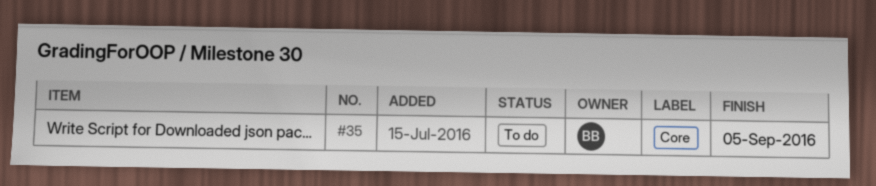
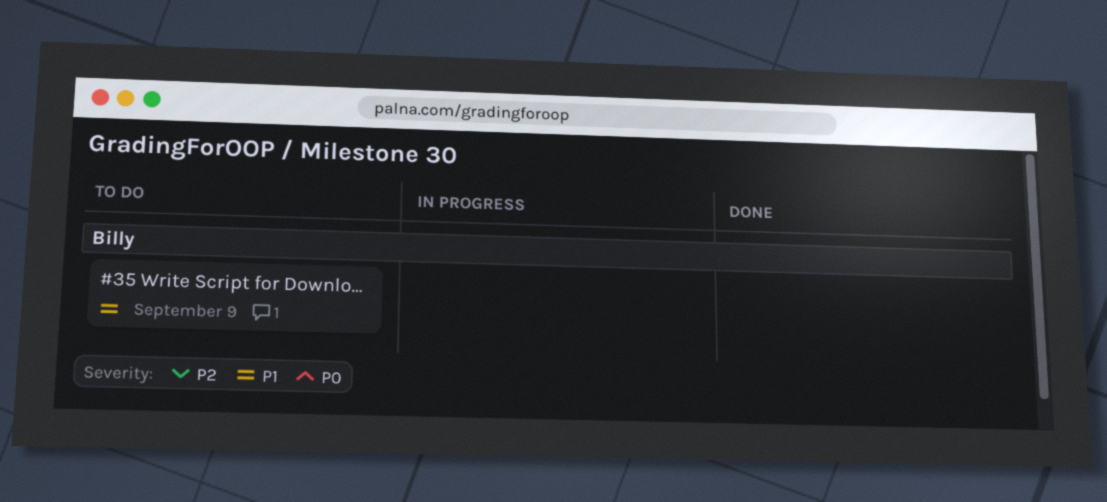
#35, due: Sep 5 -> Sep 9

